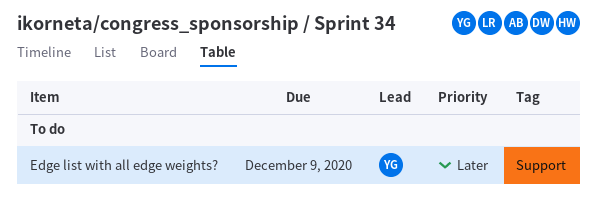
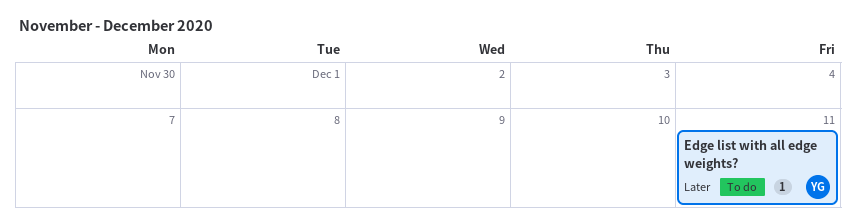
Edge list with all edge weights?, due: Dec 9 -> Dec 11

